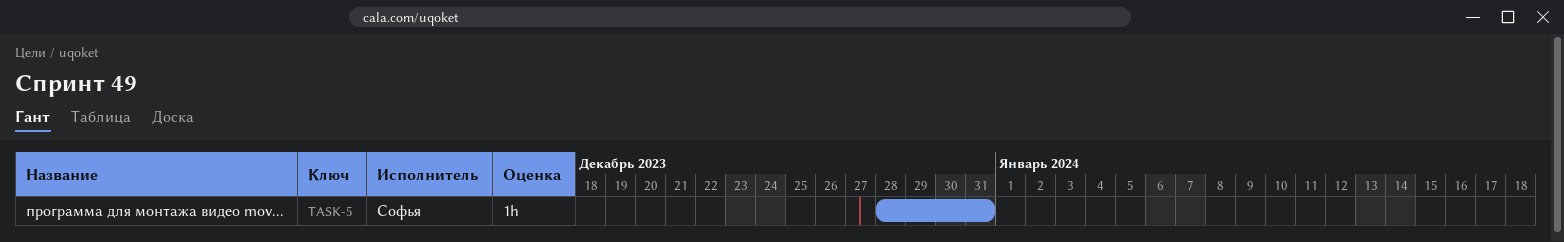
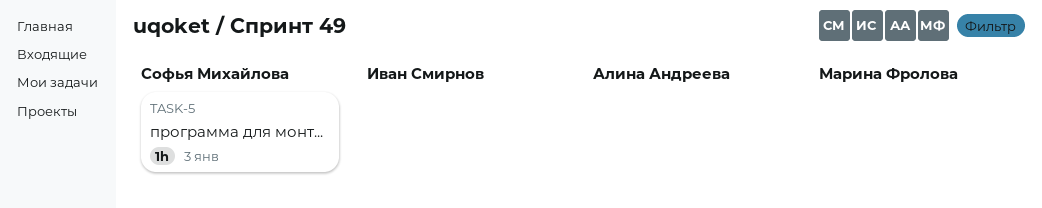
TASK-5, due: Dec 31 -> Jan 3

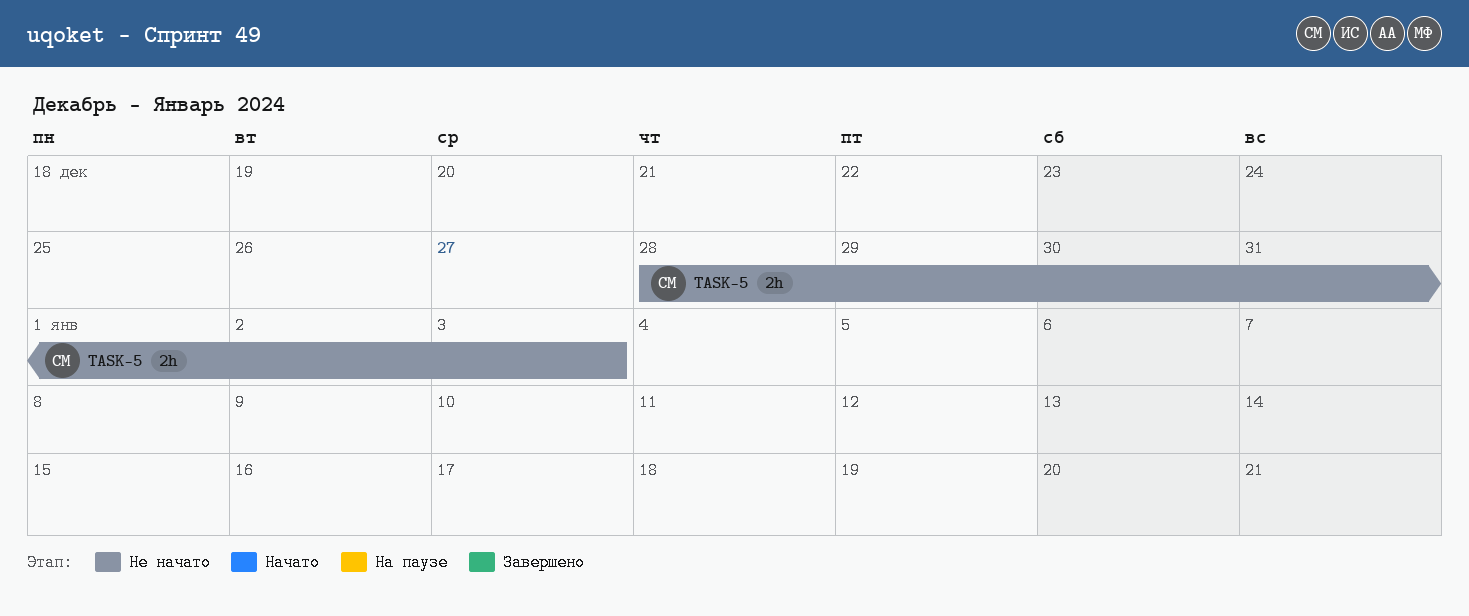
TASK-5, estimate: 1h -> 2h

